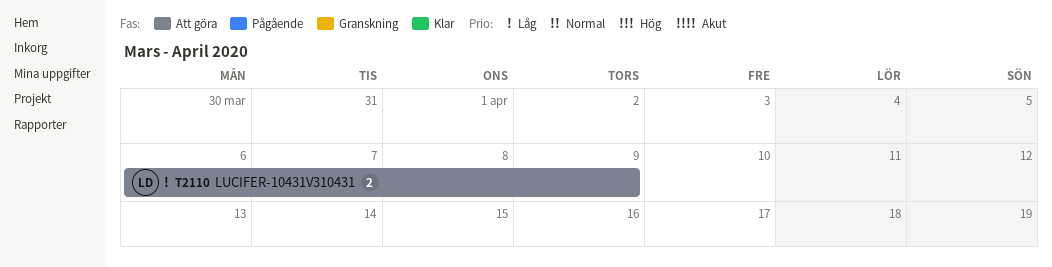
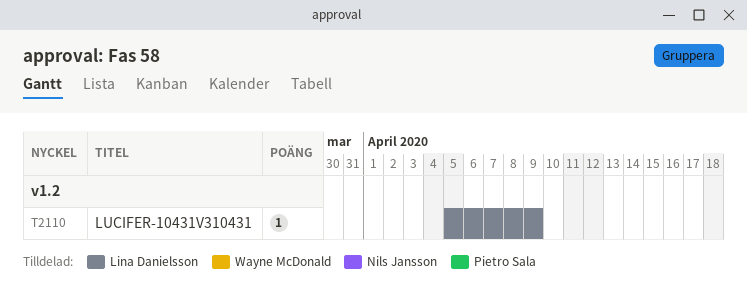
T2110, estimate: 2 -> 1
T2110, start: Apr 6 -> Apr 5

